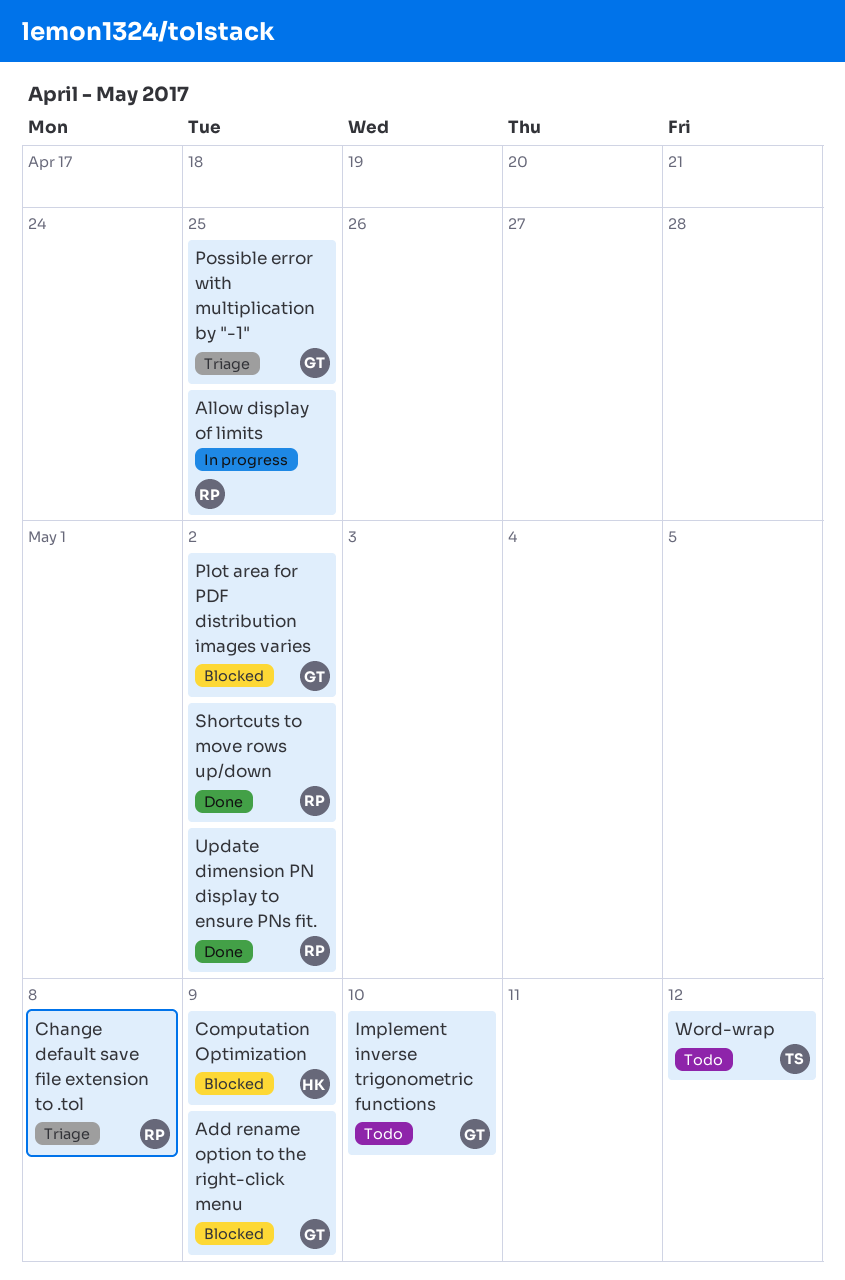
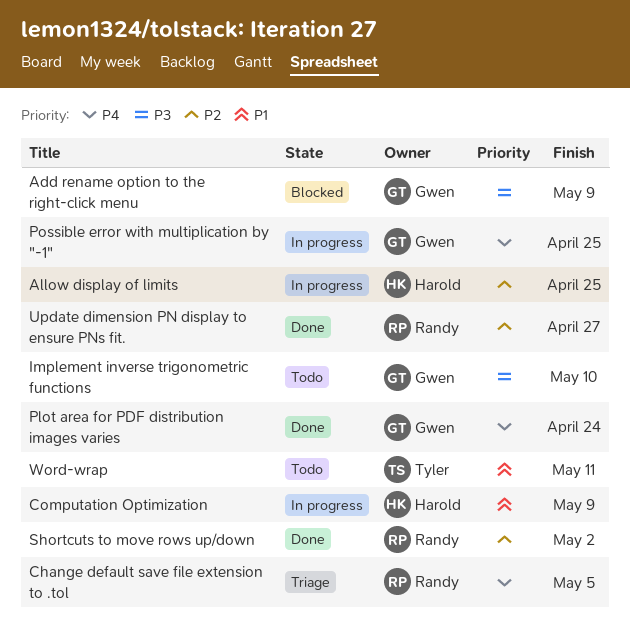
Allow display of limits, owner: Randy -> Harold
Change default save file extension to .tol, due: May 8 -> May 5
Computation Optimization, status: Blocked -> In progress
Plot area for PDF distribution images varies, status: Blocked -> Done
Plot area for PDF distribution images varies, due: May 2 -> Apr 24
Possible error with multiplication by "-1", status: Triage -> In progress
Update dimension PN display to ensure PNs fit., due: May 2 -> Apr 27
Word-wrap, due: May 12 -> May 11

